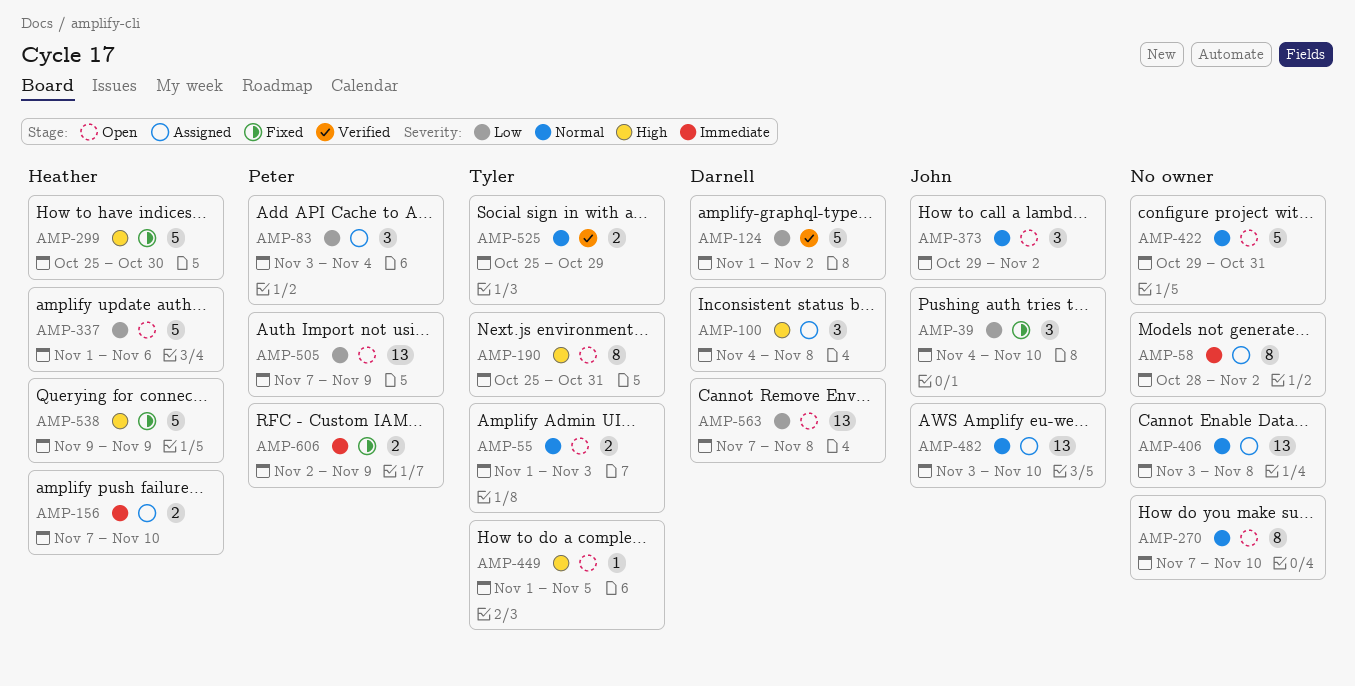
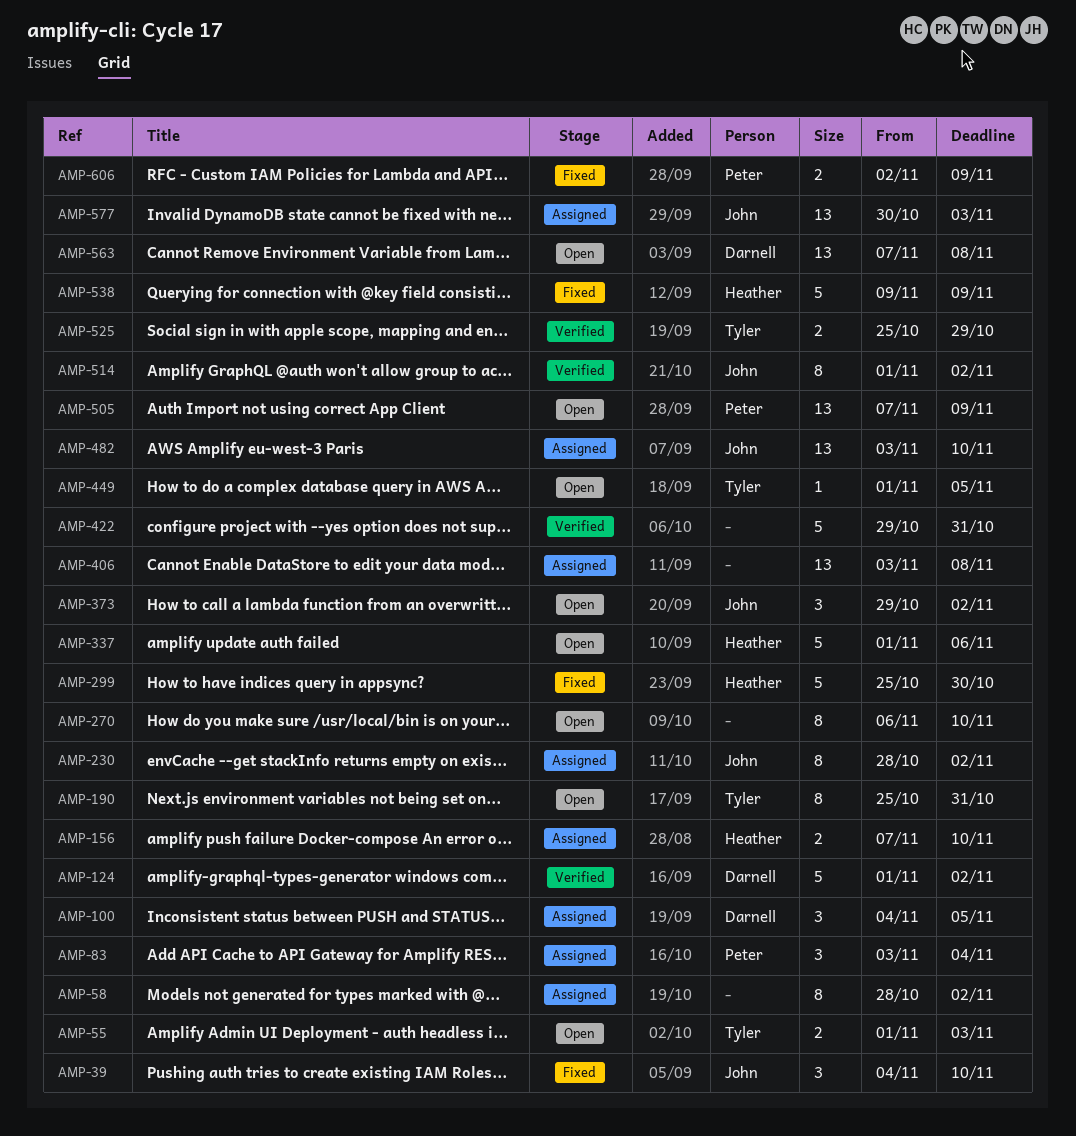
AMP-100, due: Nov 8 -> Nov 5
AMP-230: none -> present
AMP-270, start: Nov 7 -> Nov 6
AMP-422, status: Open -> Verified
AMP-514: none -> present
AMP-577: none -> present

